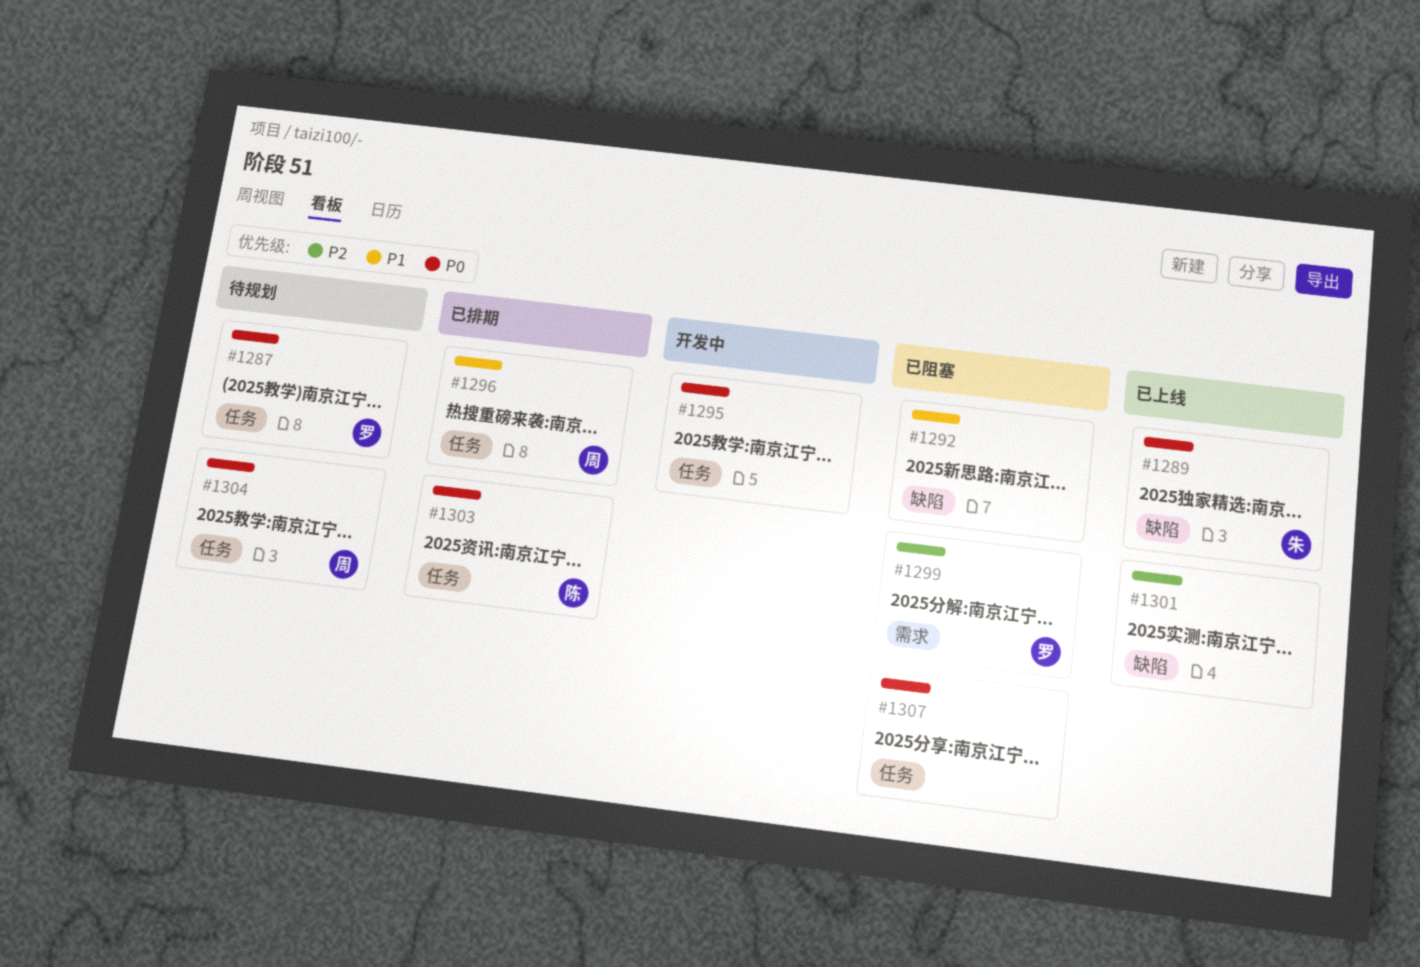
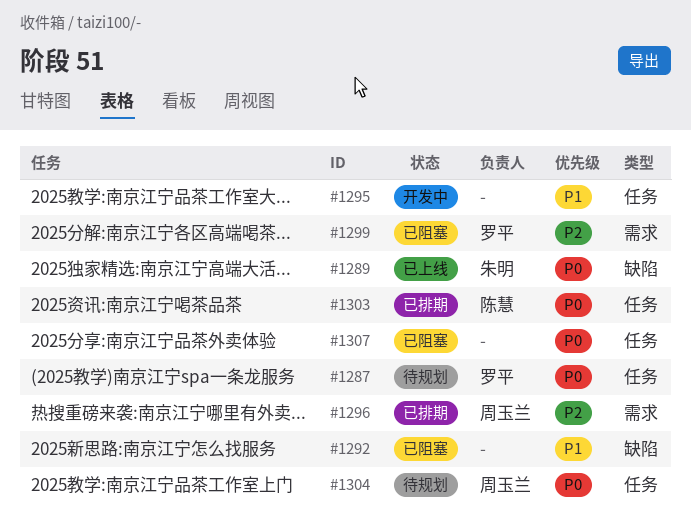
#1295, priority: P0 -> P1
#1296, priority: P1 -> P2
#1296, label: 任务 -> 需求
#1301: present -> none

